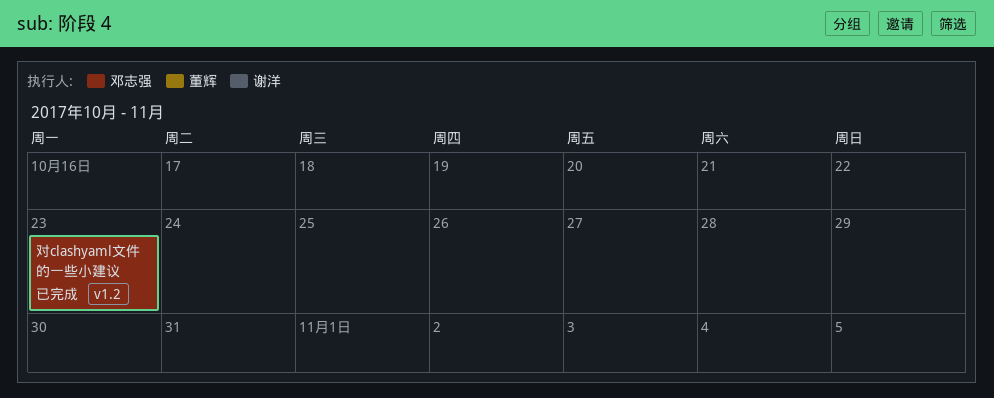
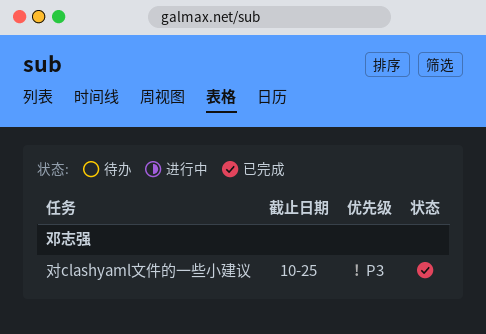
对clashyaml文件的一些小建议, due: Oct 23 -> Oct 25

